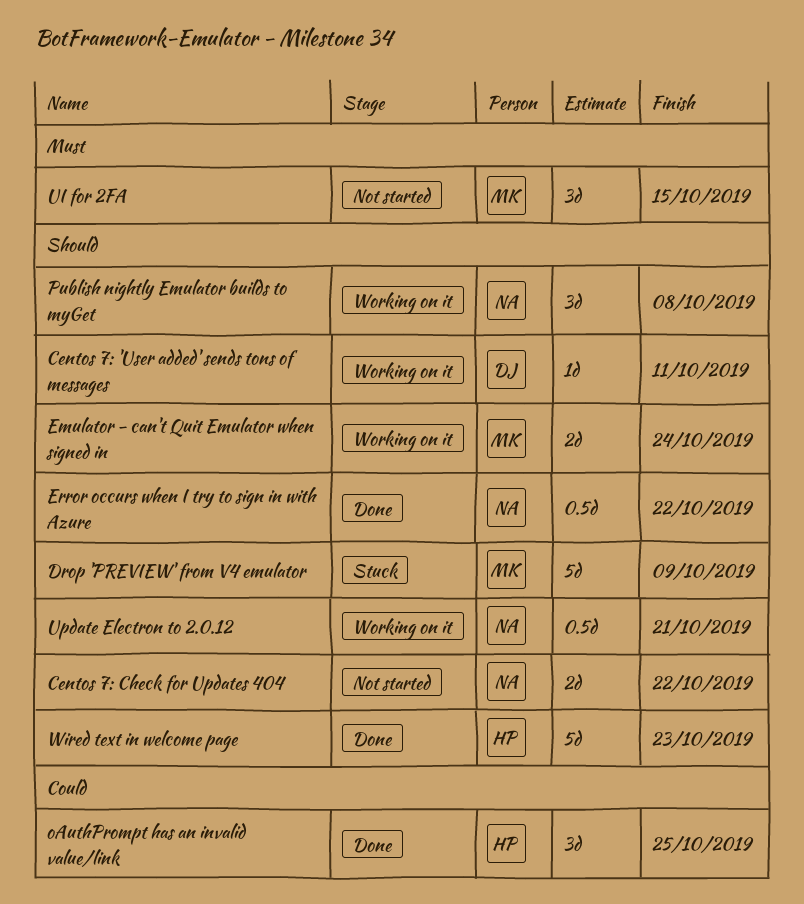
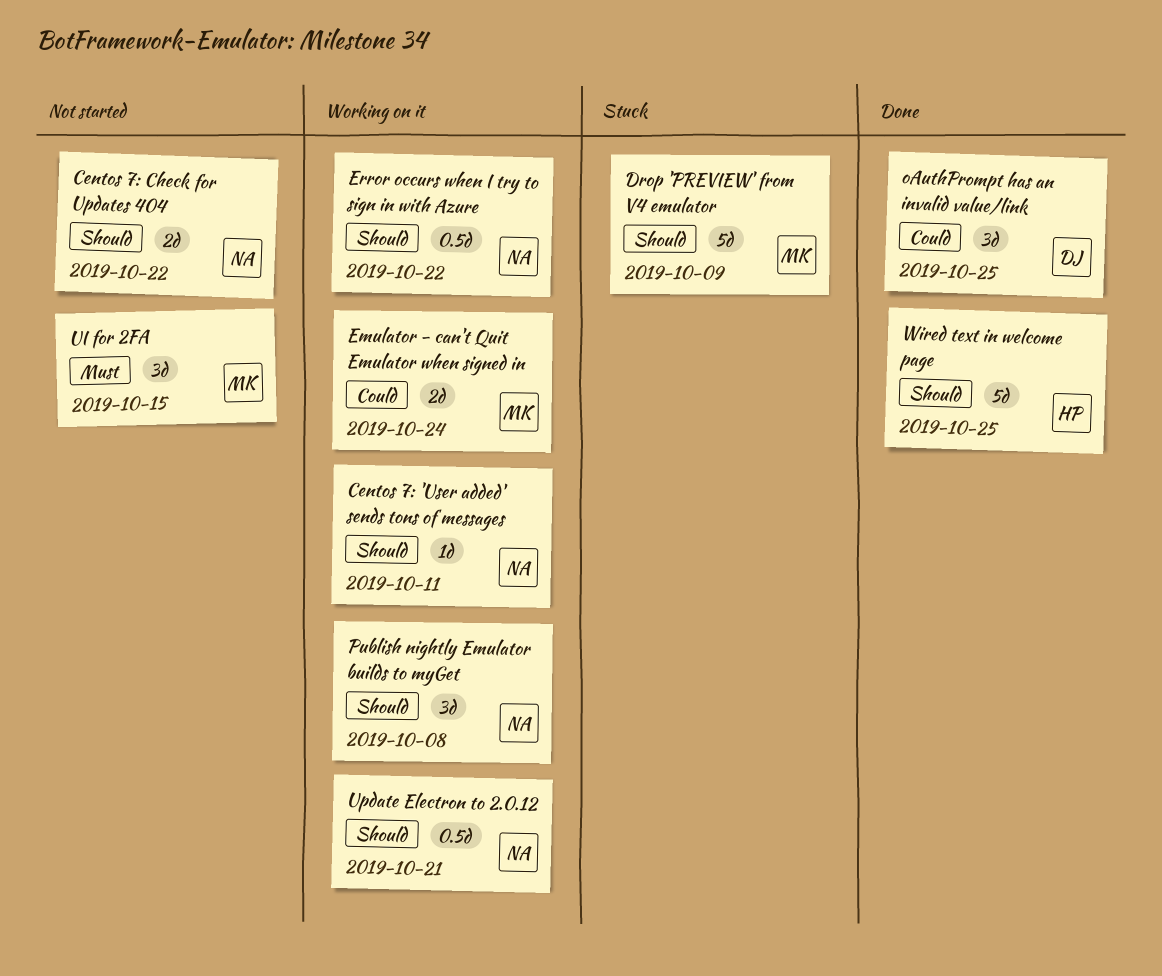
Centos 7: 'User added' sends tons of messages, owner: DJ -> NA
Emulator - can't Quit Emulator when signed in, priority: Should -> Could
Error occurs when I try to sign in with Azure, status: Done -> Working on it
oAuthPrompt has an invalid value/link, owner: HP -> DJ
Wired text in welcome page, due: Oct 23 -> Oct 25

